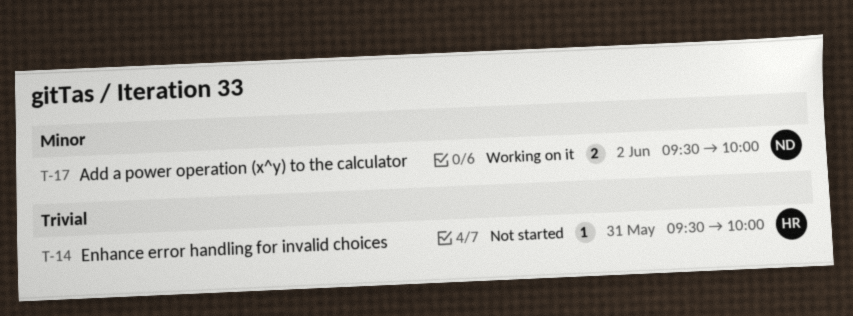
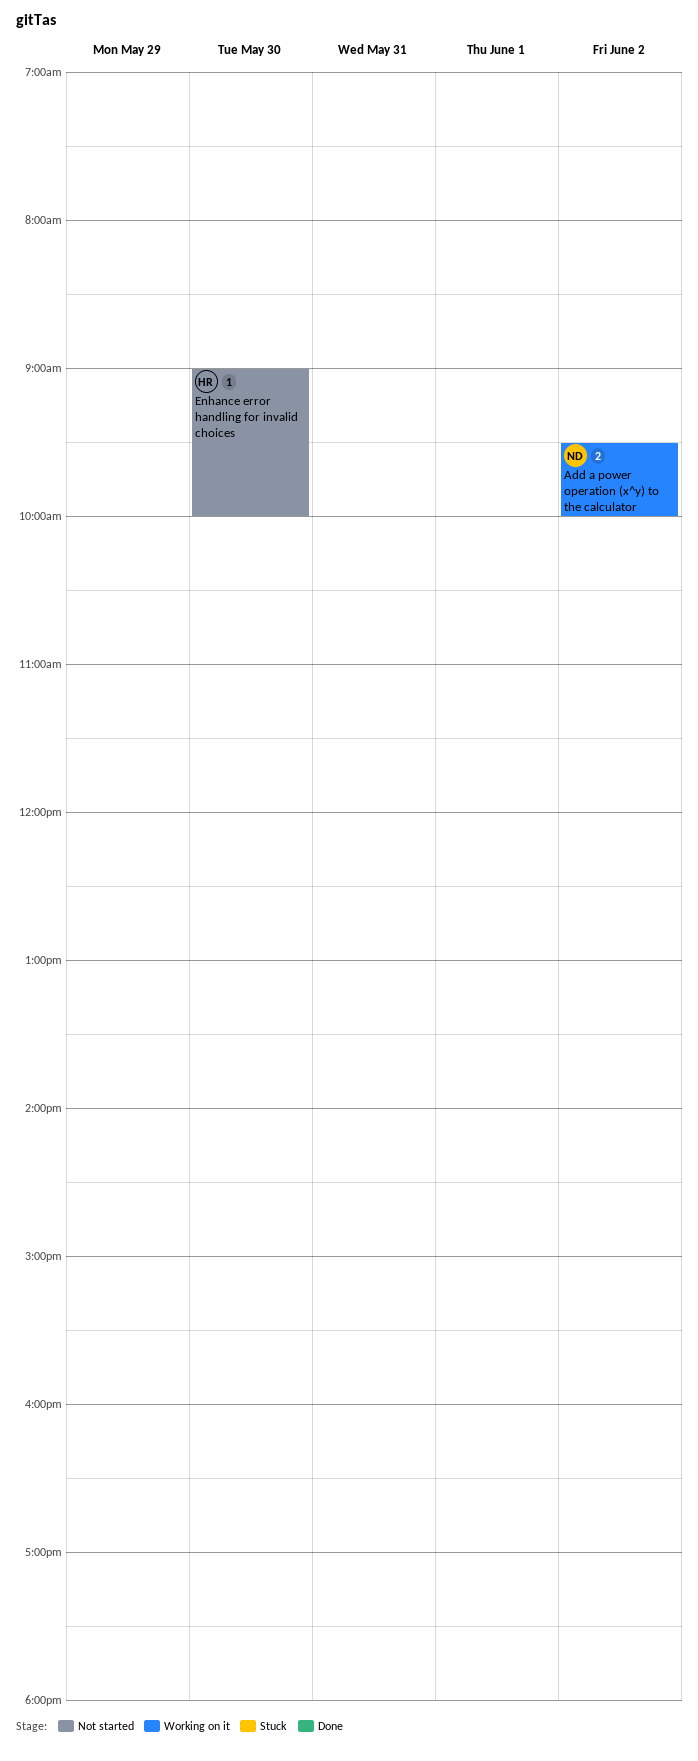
Enhance error handling for invalid choices, day: May 31 -> May 30
Enhance error handling for invalid choices, begins: 09:30 -> 09:00

